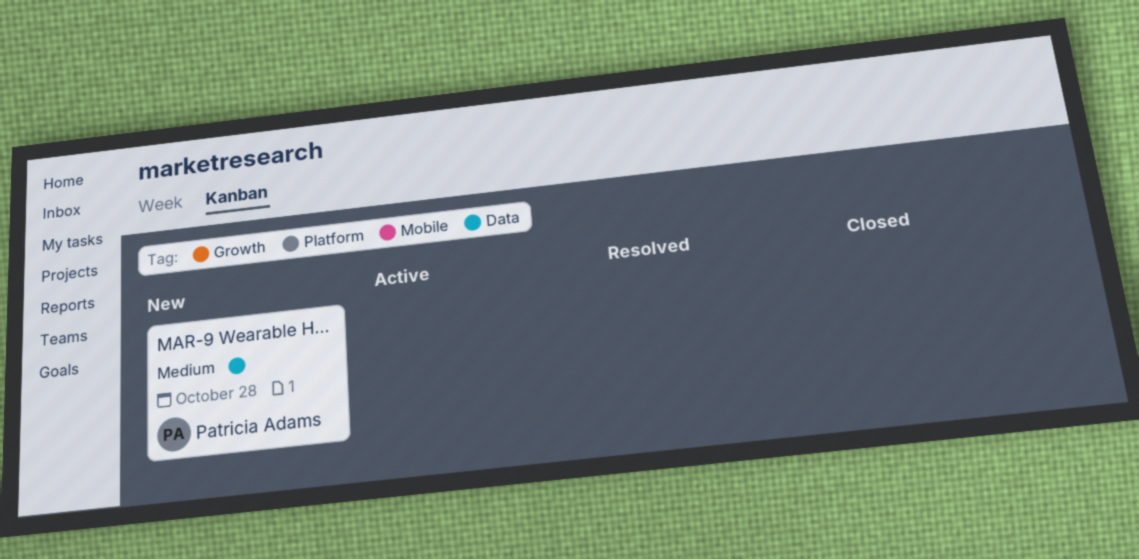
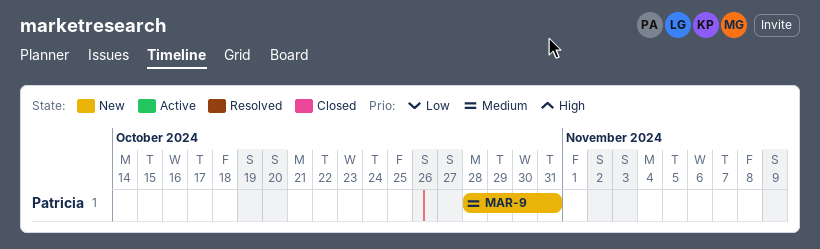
MAR-9, due: Oct 28 -> Oct 31

